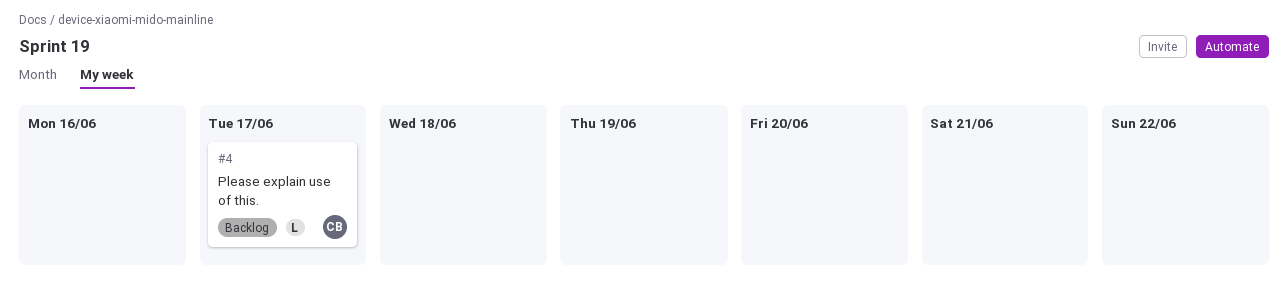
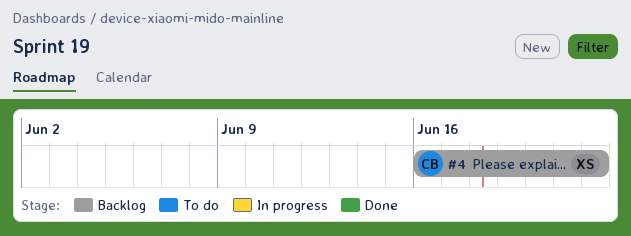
#4, estimate: L -> XS
#4, due: Jun 17 -> Jun 22

